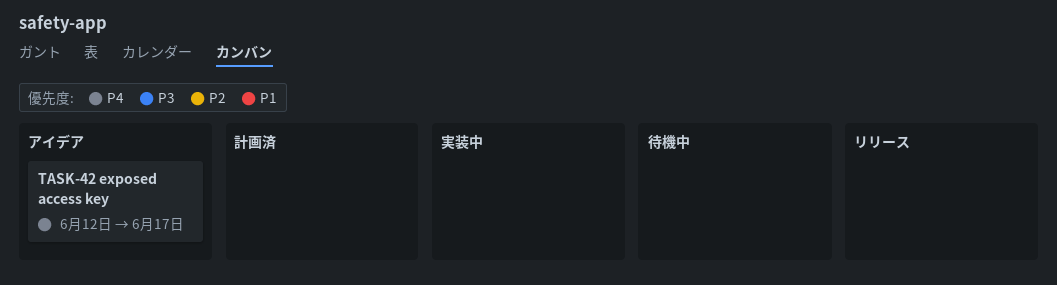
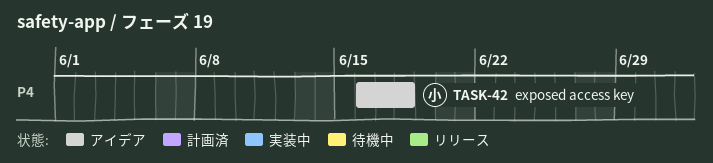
TASK-42, start: Jun 12 -> Jun 16
TASK-42, due: Jun 17 -> Jun 18

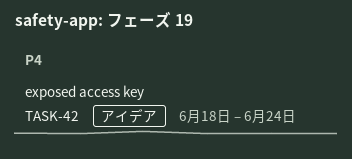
TASK-42, start: Jun 16 -> Jun 18
TASK-42, due: Jun 18 -> Jun 24

